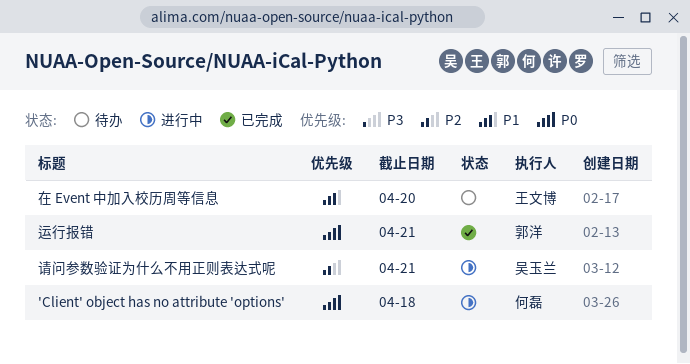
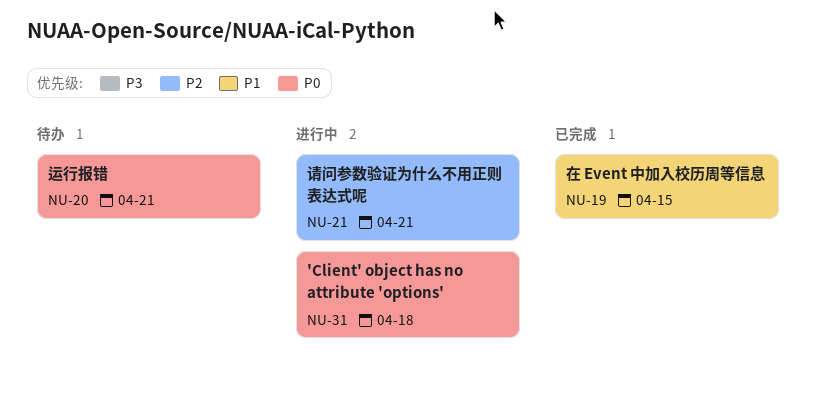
在 Event 中加入校历周等信息, status: 待办 -> 已完成
在 Event 中加入校历周等信息, due: Apr 20 -> Apr 15
运行报错, status: 已完成 -> 待办

